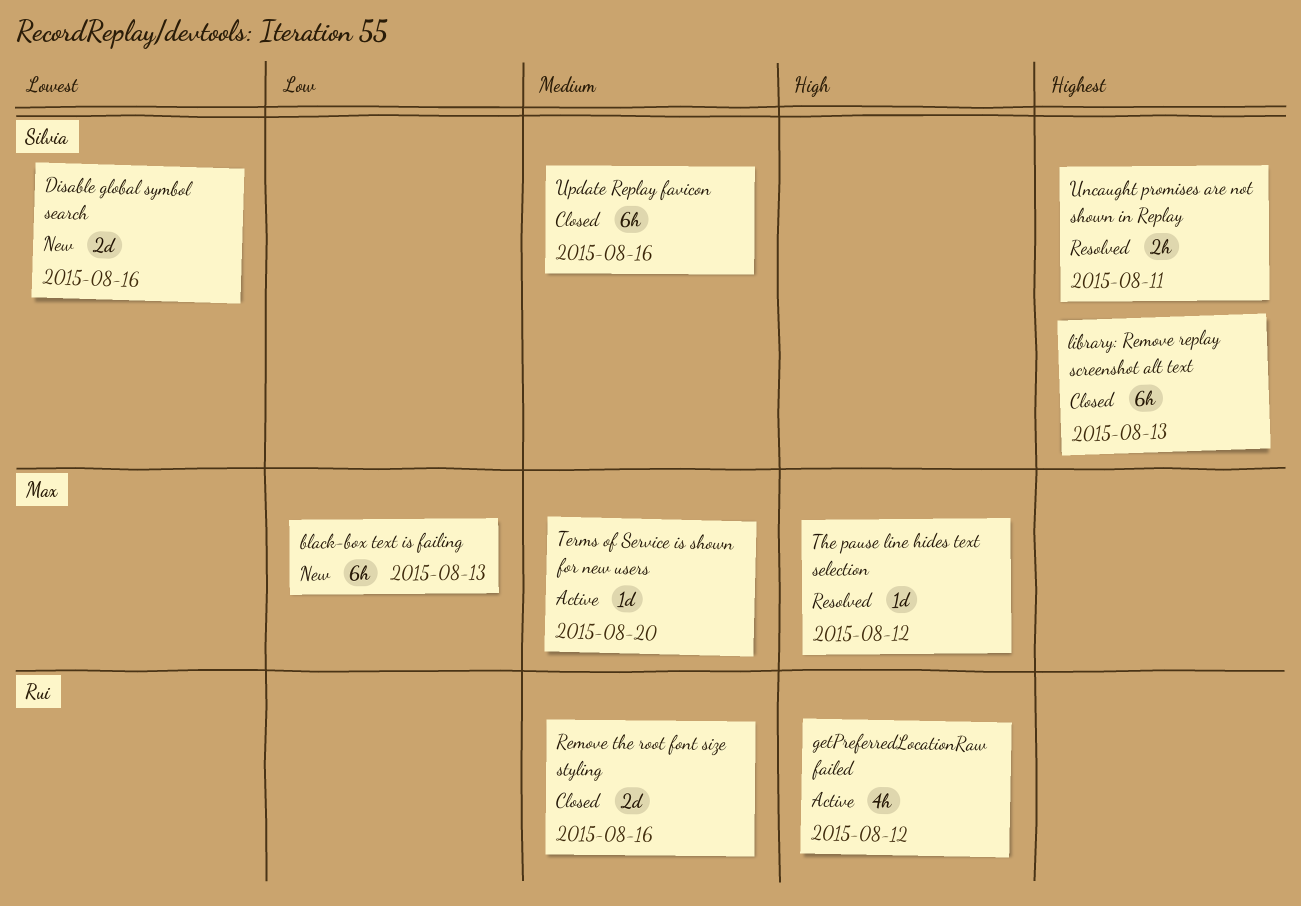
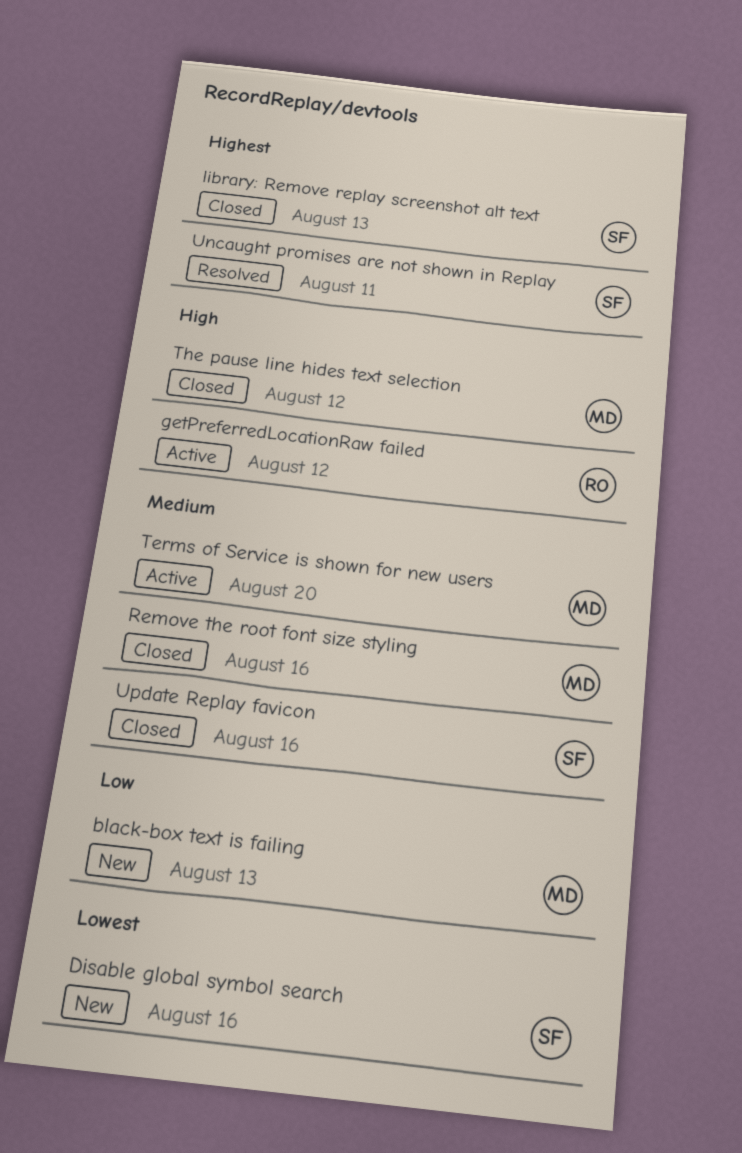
Remove the root font size styling, owner: Rui -> Max
The pause line hides text selection, status: Resolved -> Closed

